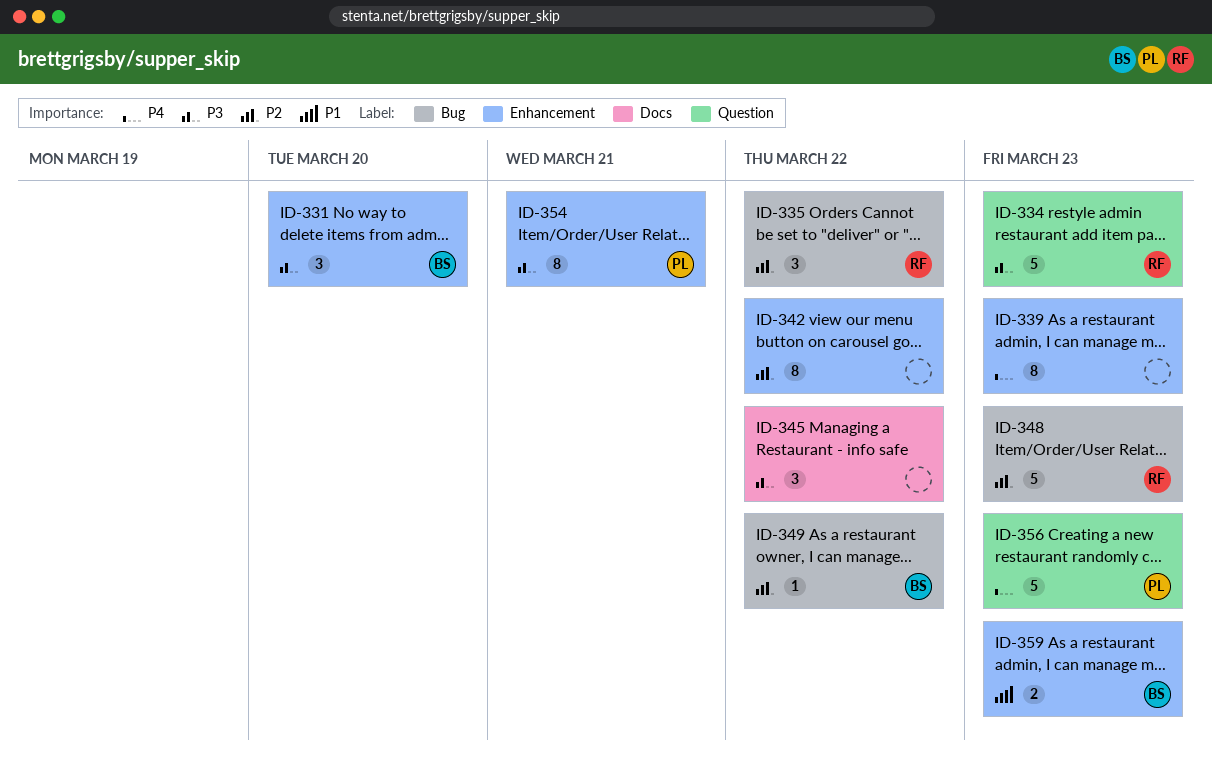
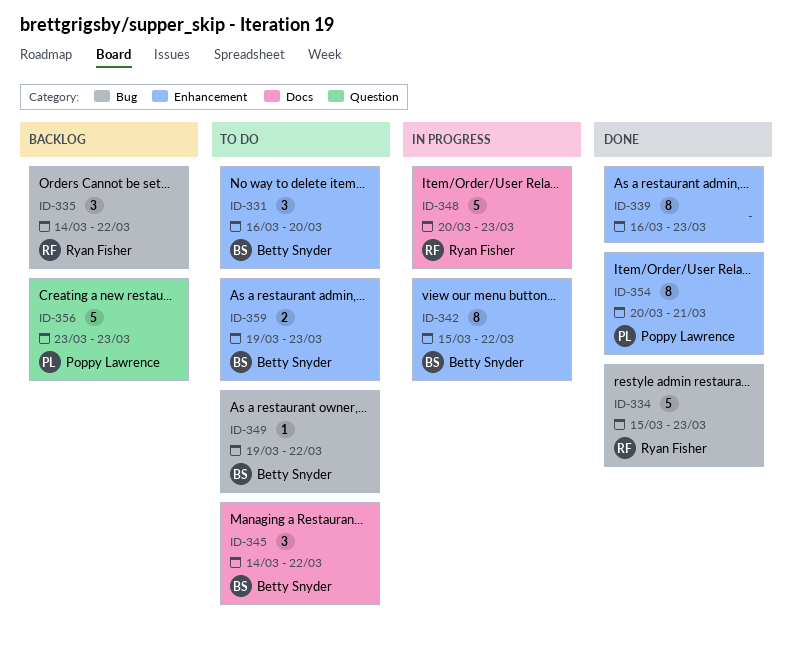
ID-334, label: Question -> Bug
ID-342, owner: none -> Betty Snyder
ID-345, owner: none -> Betty Snyder
ID-348, label: Bug -> Docs

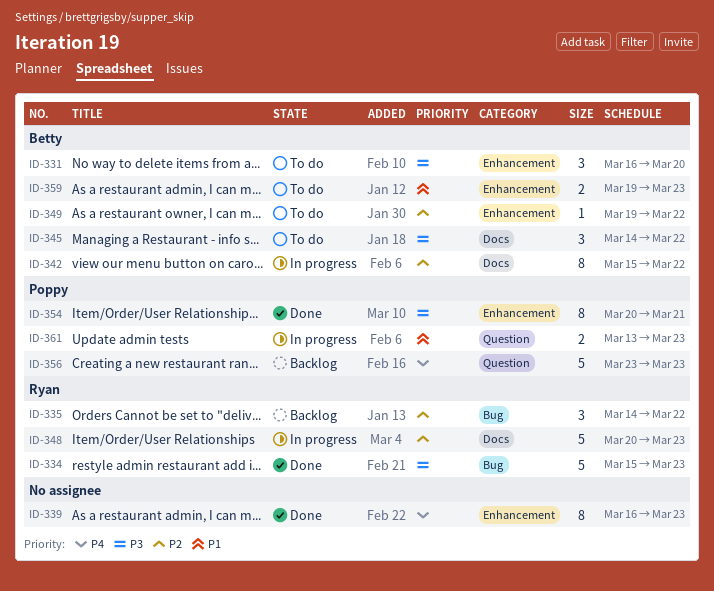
ID-342, label: Enhancement -> Docs
ID-349, label: Bug -> Enhancement
ID-361: none -> present

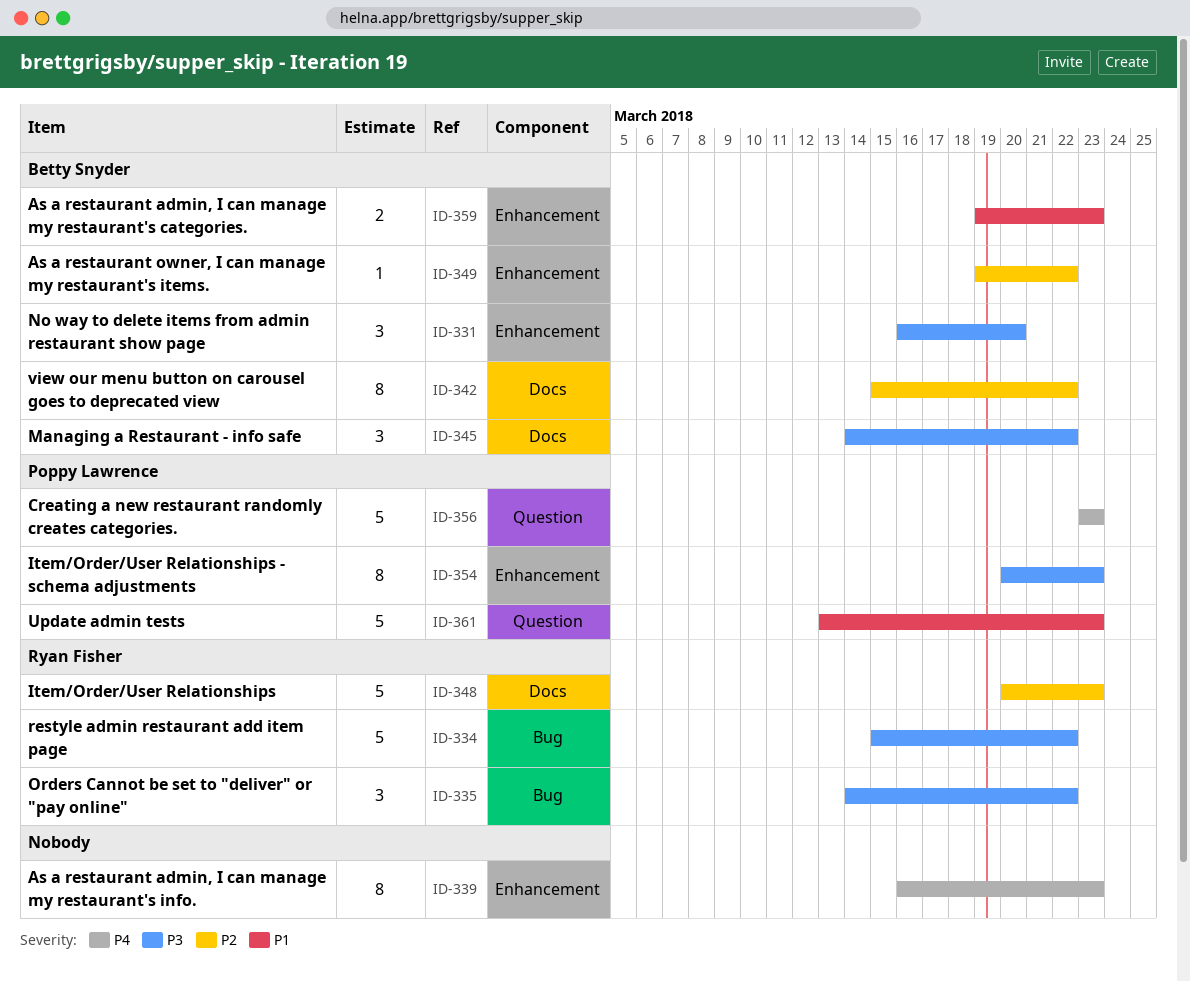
ID-334, due: Mar 23 -> Mar 22
ID-335, priority: P2 -> P3
ID-354, due: Mar 21 -> Mar 23
ID-361, estimate: 2 -> 5

